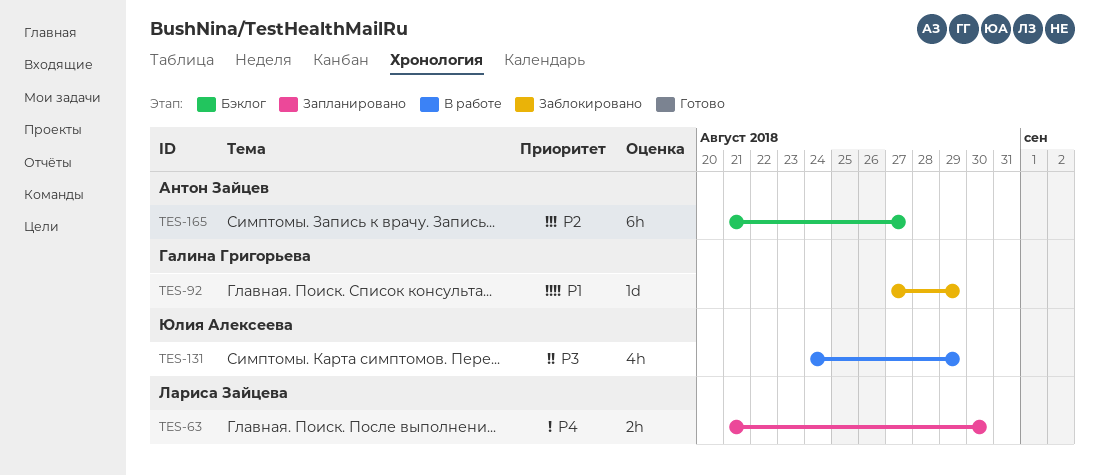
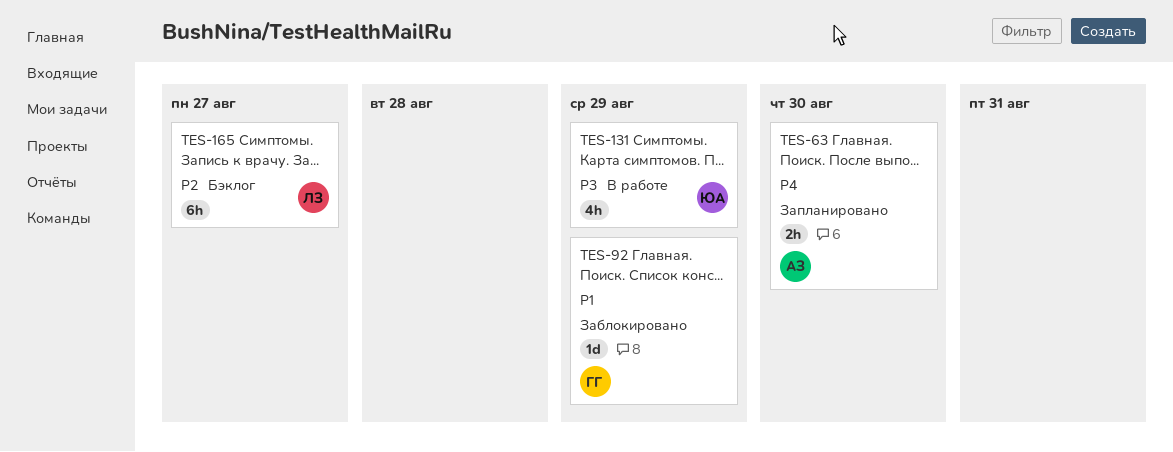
TES-63, owner: Лариса Зайцева -> Антон Зайцев
TES-165, owner: Антон Зайцев -> Лариса Зайцева

